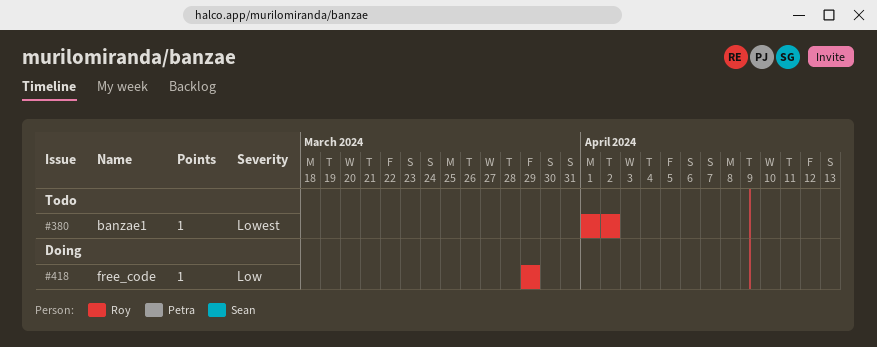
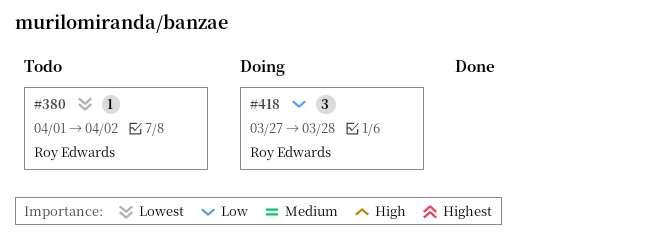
#418, estimate: 1 -> 3
#418, start: Mar 29 -> Mar 27
#418, due: Mar 29 -> Mar 28

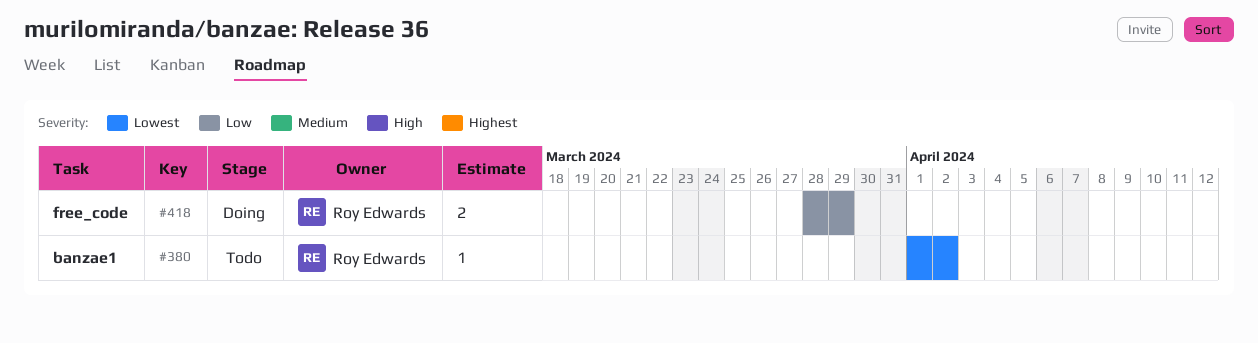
#418, estimate: 3 -> 2
#418, start: Mar 27 -> Mar 28
#418, due: Mar 28 -> Mar 29

